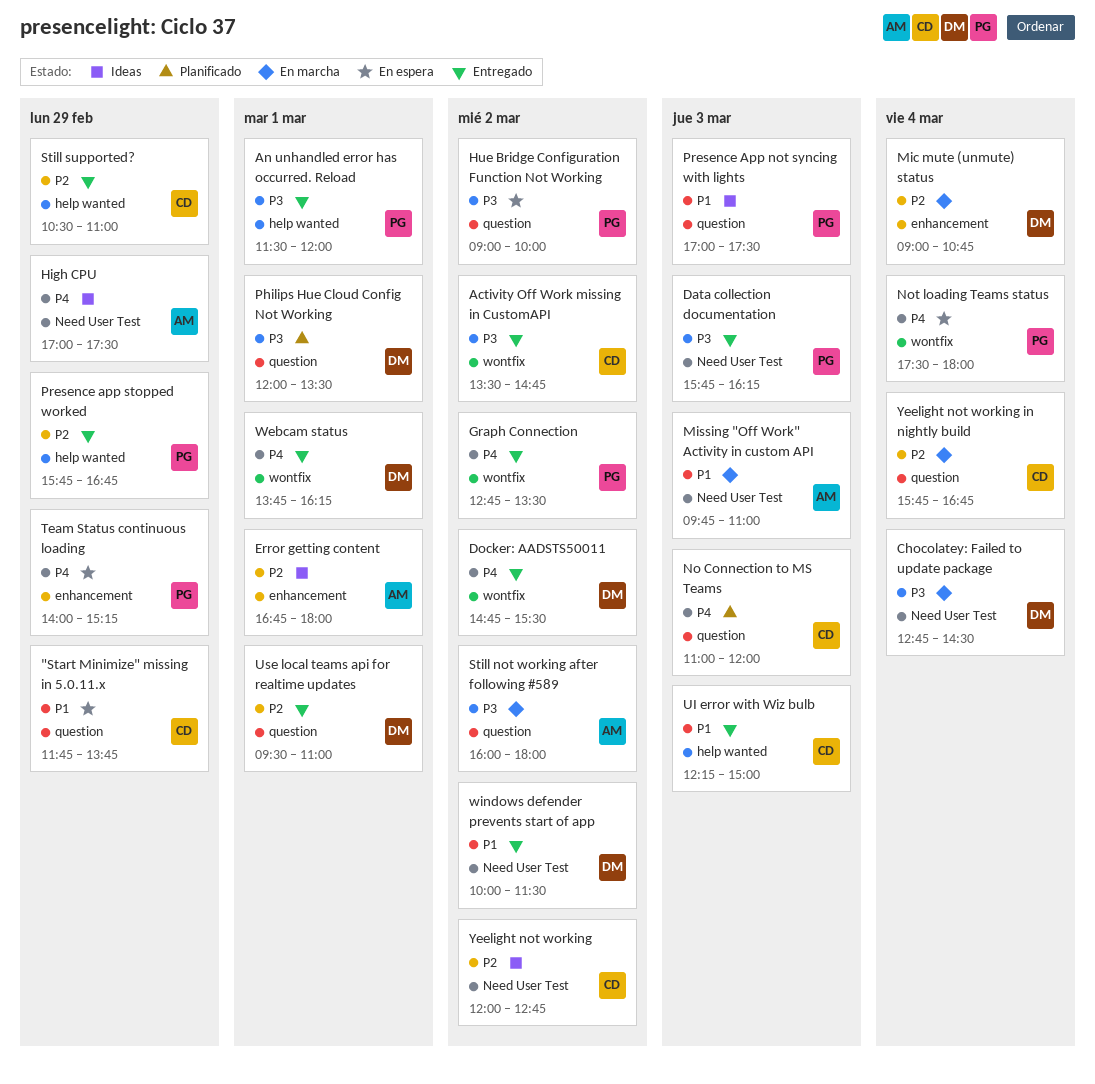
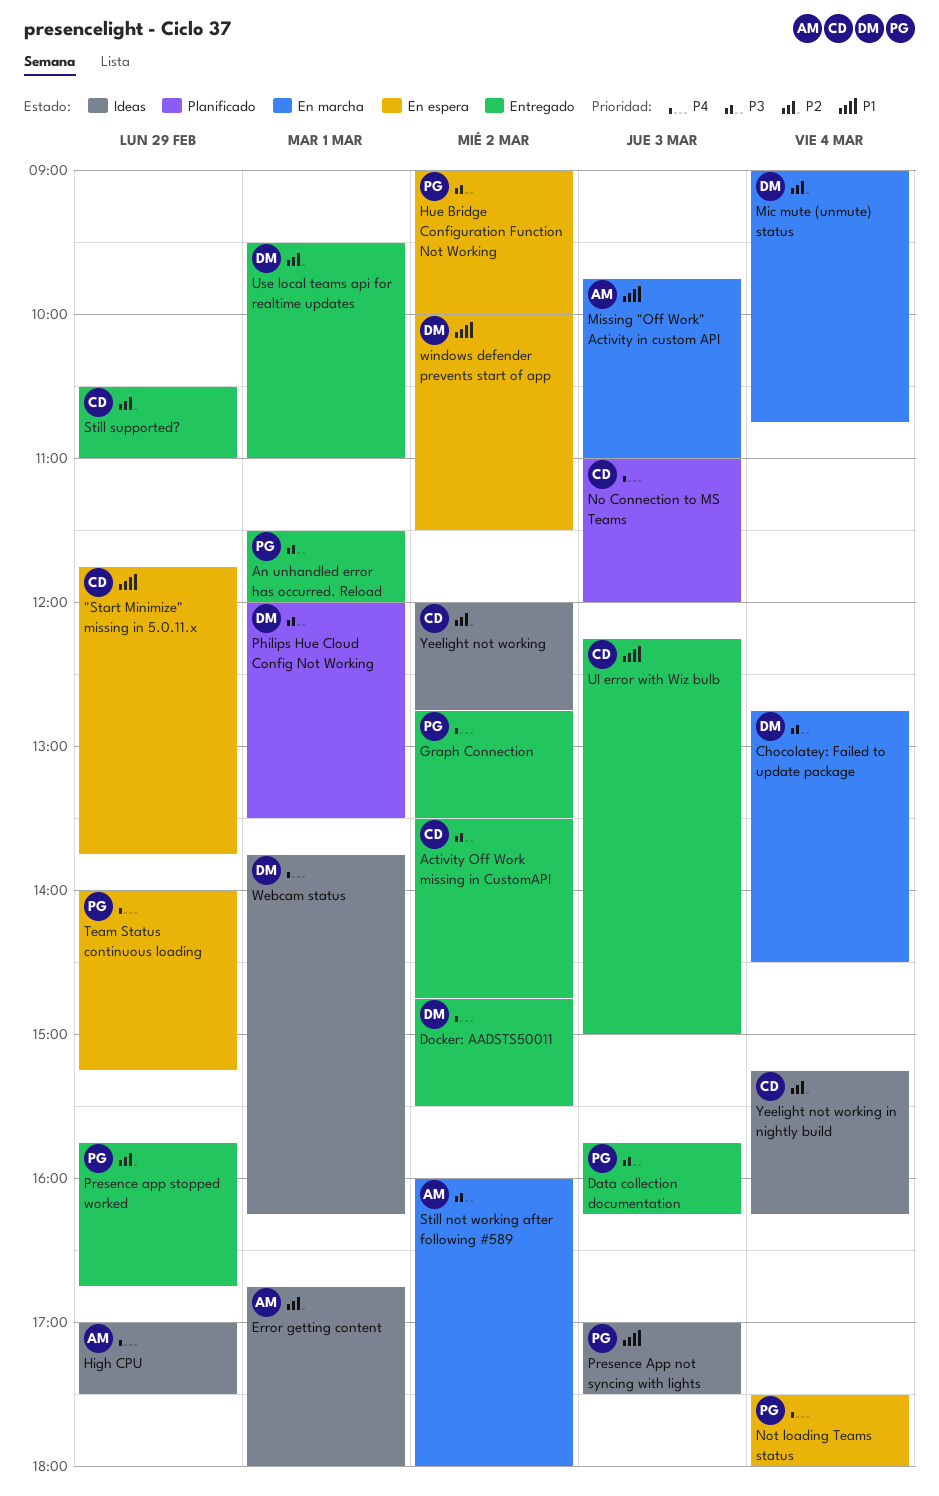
Webcam status, status: Entregado -> Ideas
windows defender prevents start of app, status: Entregado -> En espera
Yeelight not working in nightly build, status: En marcha -> Ideas
Yeelight not working in nightly build, begins: 15:45 -> 15:15
Yeelight not working in nightly build, ends: 16:45 -> 16:15

